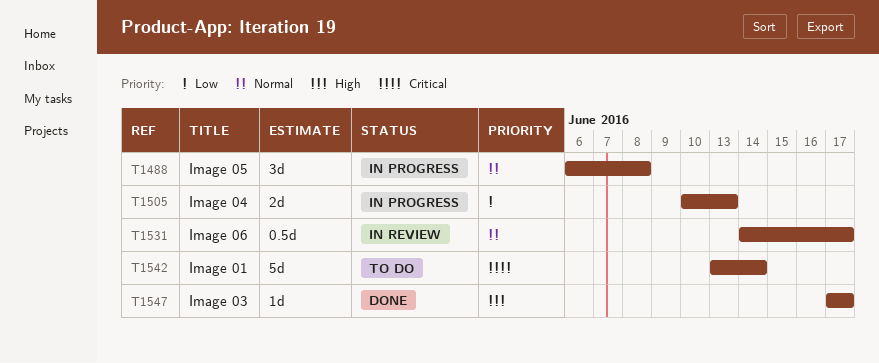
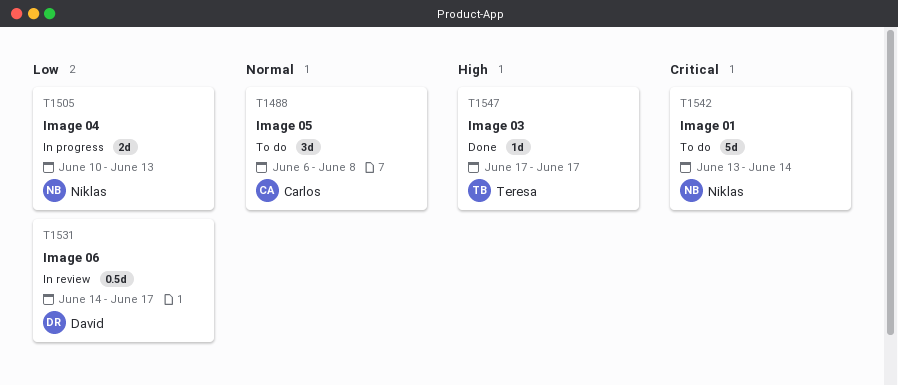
T1488, status: In progress -> To do
T1531, priority: Normal -> Low

